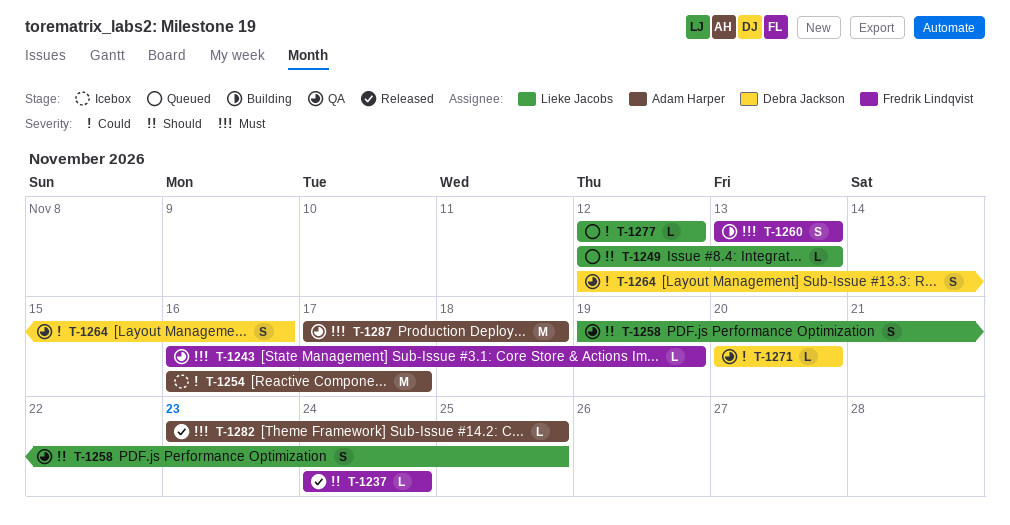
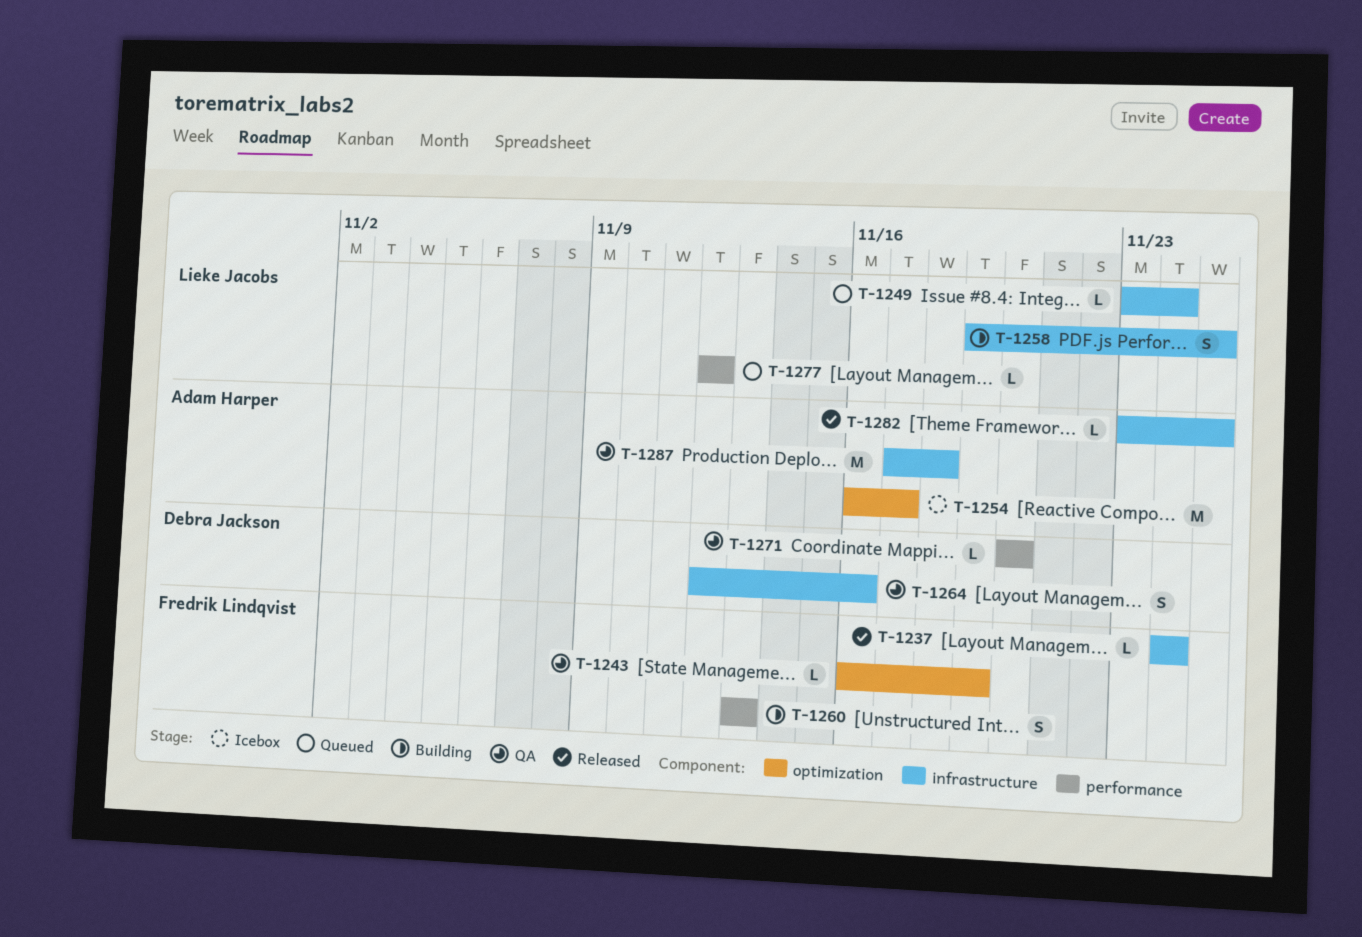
T-1249, start: Nov 12 -> Nov 23
T-1249, due: Nov 13 -> Nov 24
T-1258, status: QA -> Building

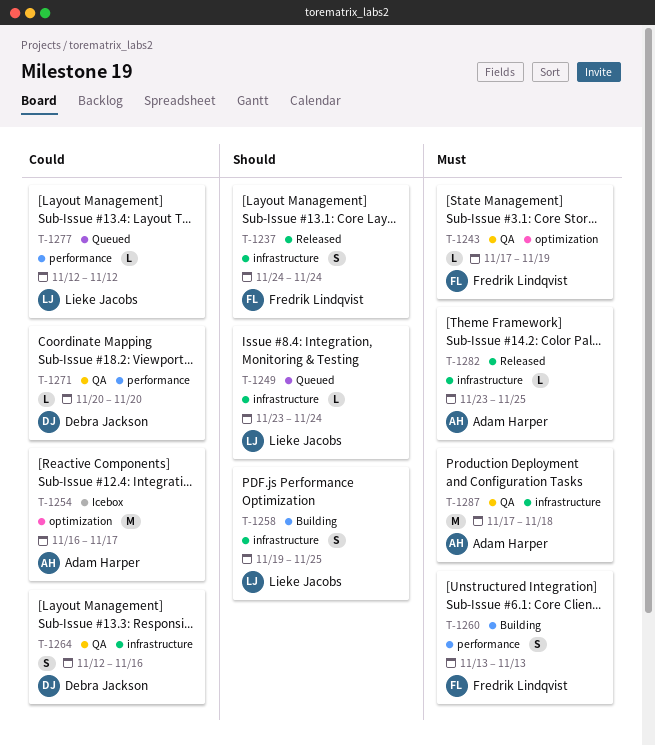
T-1237, estimate: L -> S
T-1243, start: Nov 16 -> Nov 17

